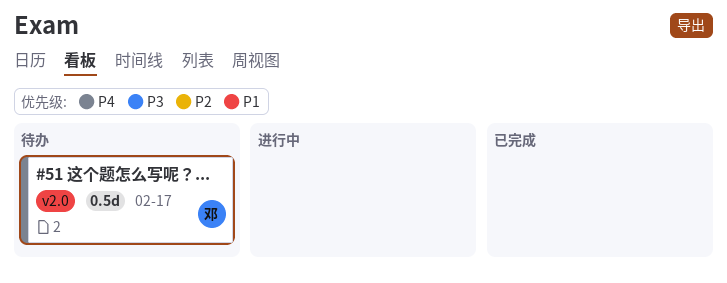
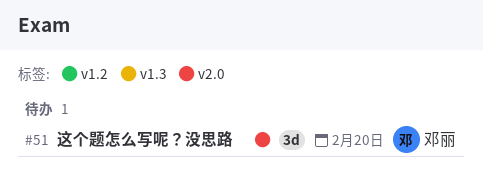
#51, estimate: 0.5d -> 3d
#51, due: Feb 17 -> Feb 20

